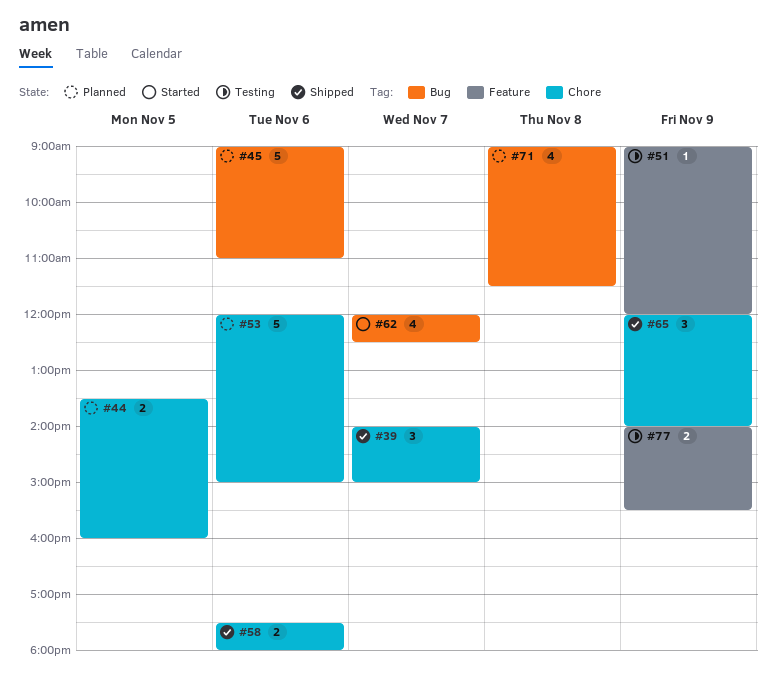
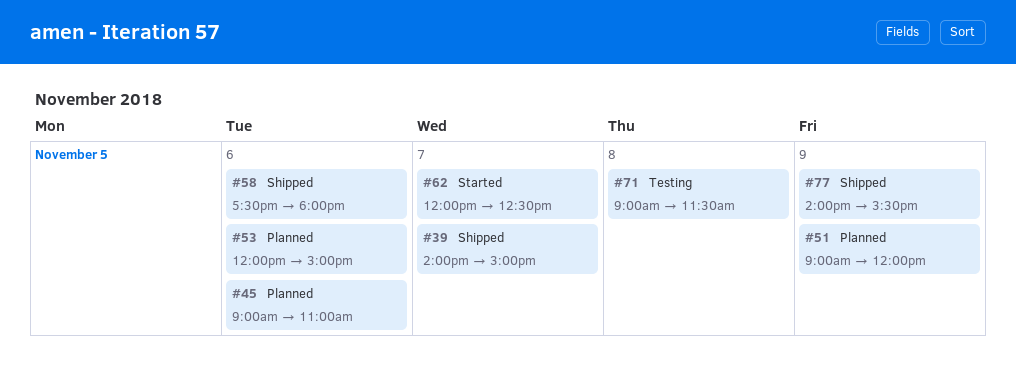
#44: present -> none
#51, status: Testing -> Planned
#65: present -> none
#71, status: Planned -> Testing
#77, status: Testing -> Shipped

